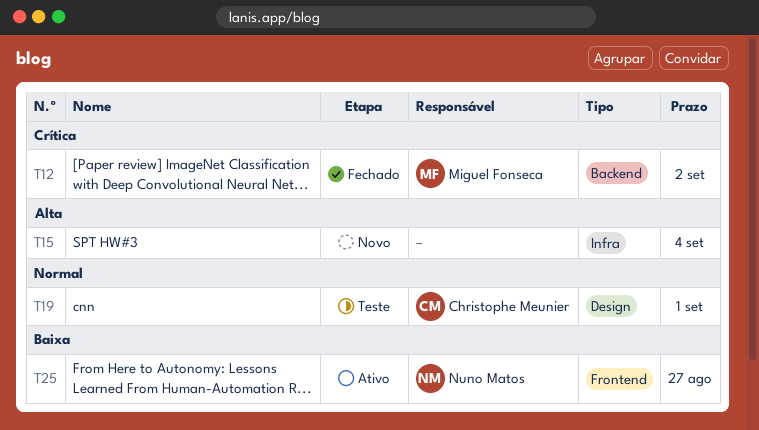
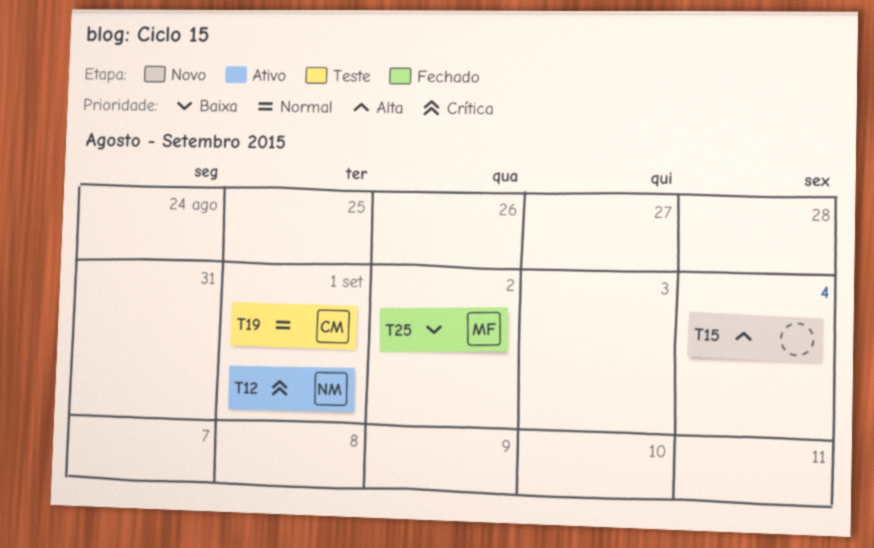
T12, status: Fechado -> Ativo
T12, owner: Miguel Fonseca -> Nuno Matos
T12, due: Sep 2 -> Sep 1
T25, status: Ativo -> Fechado
T25, owner: Nuno Matos -> Miguel Fonseca
T25, due: Aug 27 -> Sep 2

